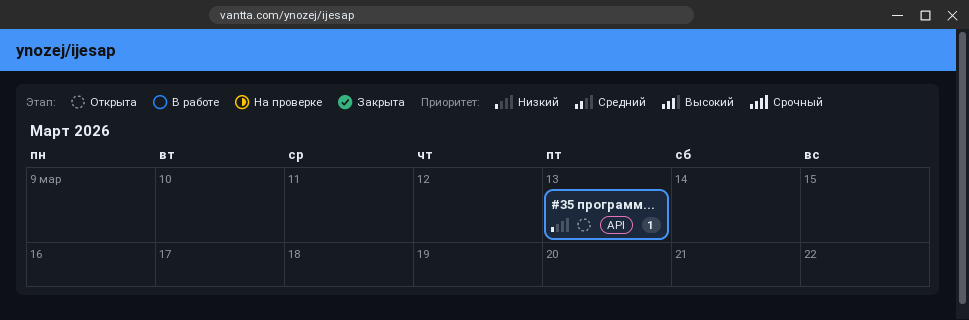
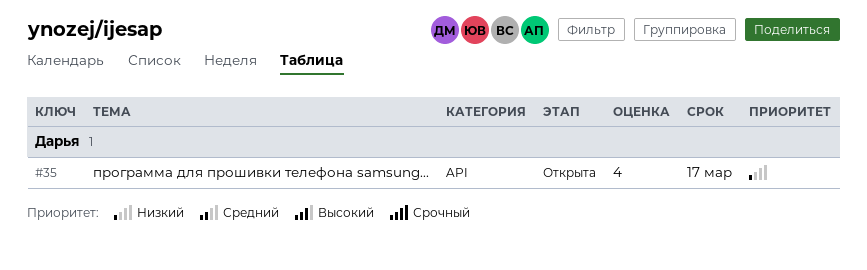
#35, estimate: 1 -> 4
#35, due: Mar 13 -> Mar 17

